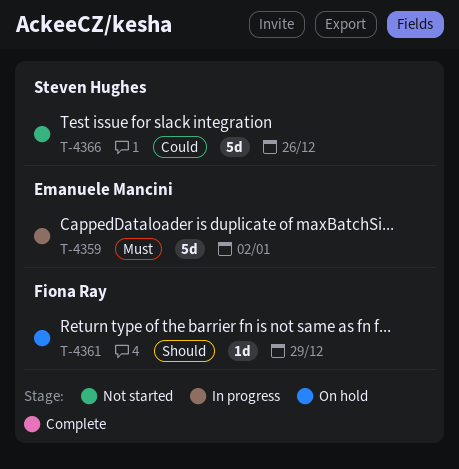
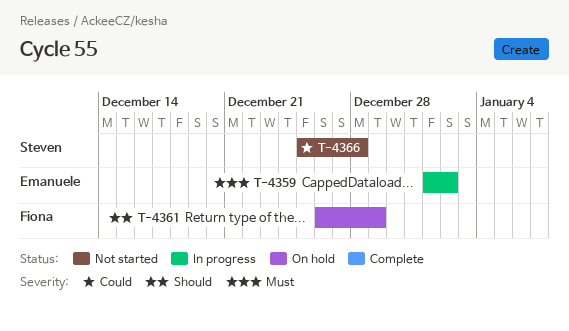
T-4366, due: Dec 26 -> Dec 28

